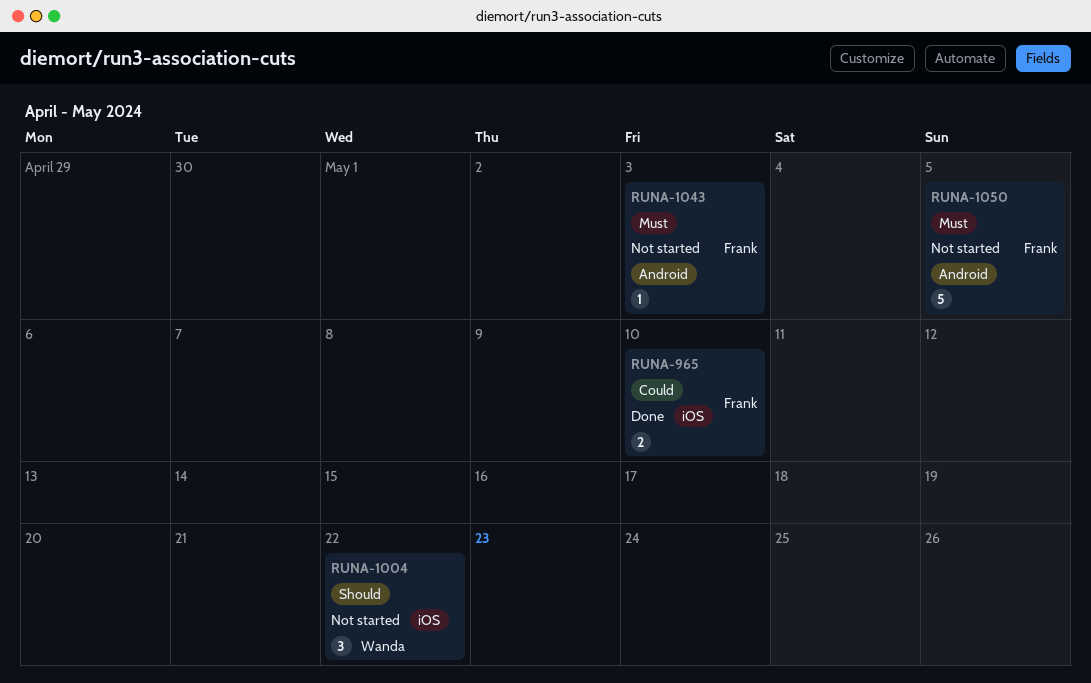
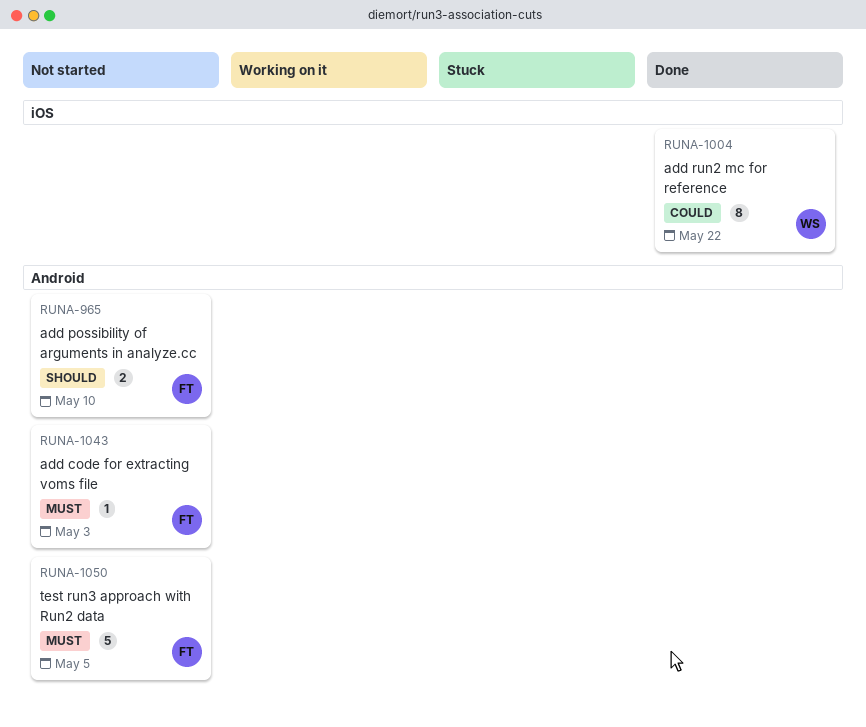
RUNA-965, status: Done -> Not started
RUNA-965, priority: Could -> Should
RUNA-965, label: iOS -> Android
RUNA-1004, status: Not started -> Done
RUNA-1004, priority: Should -> Could
RUNA-1004, estimate: 3 -> 8

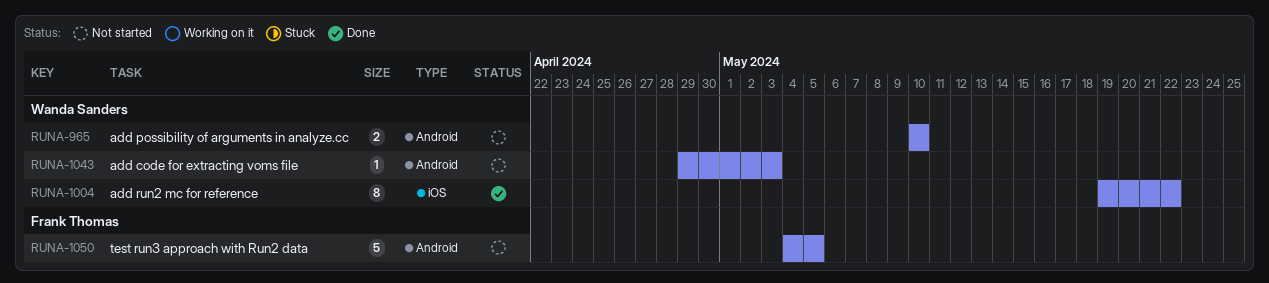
RUNA-965, owner: Frank Thomas -> Wanda Sanders
RUNA-1043, owner: Frank Thomas -> Wanda Sanders

